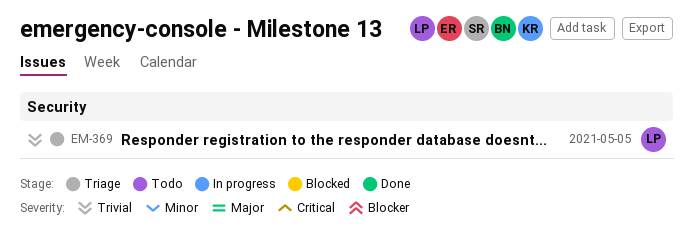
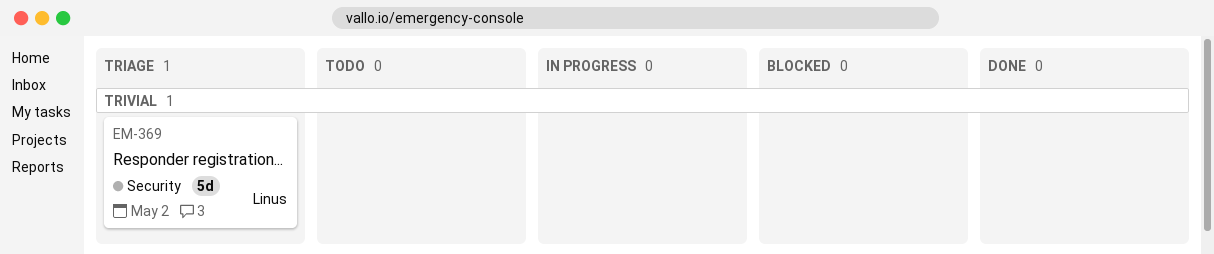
EM-369, due: May 5 -> May 2

